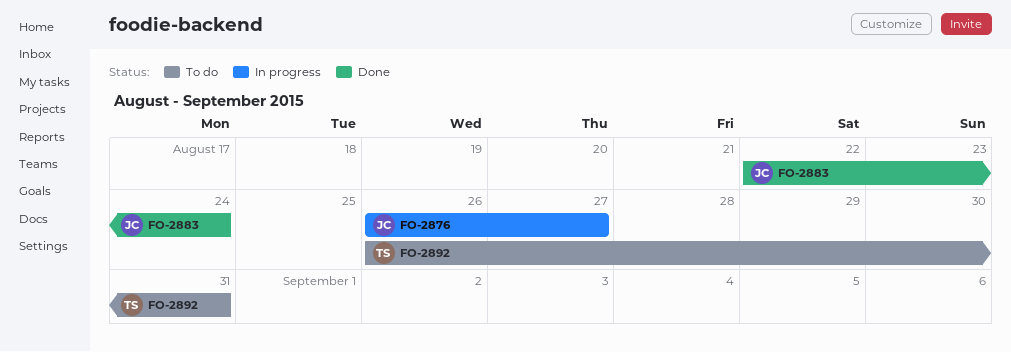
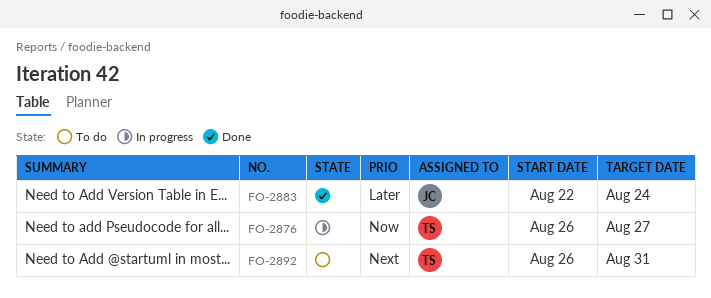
FO-2876, owner: JC -> TS

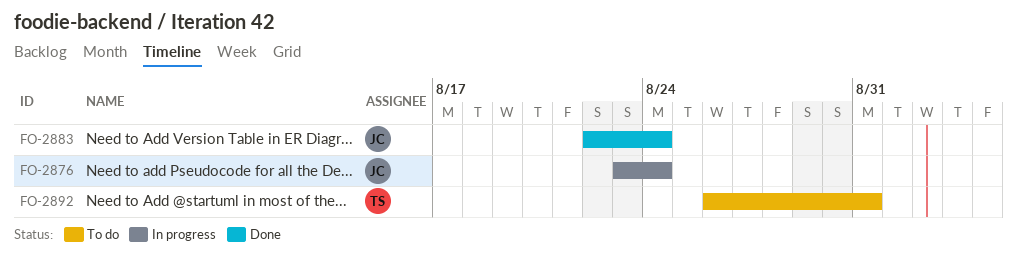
FO-2876, owner: TS -> JC
FO-2876, start: Aug 26 -> Aug 23
FO-2876, due: Aug 27 -> Aug 24

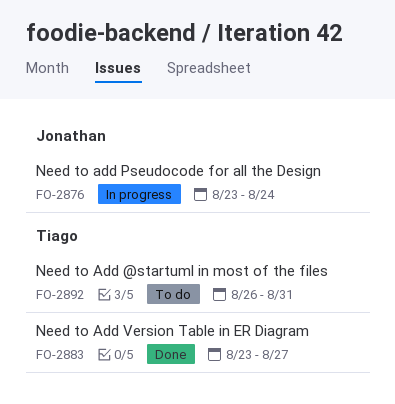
FO-2883, owner: Jonathan -> Tiago
FO-2883, start: Aug 22 -> Aug 23
FO-2883, due: Aug 24 -> Aug 27

